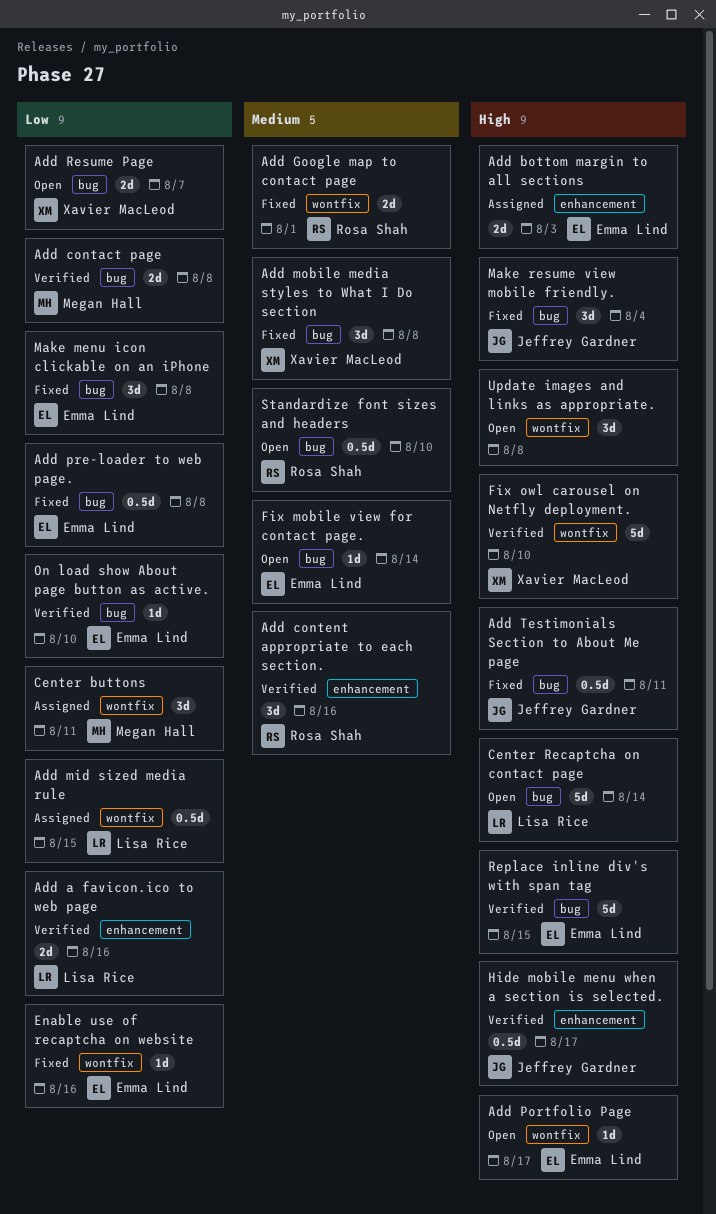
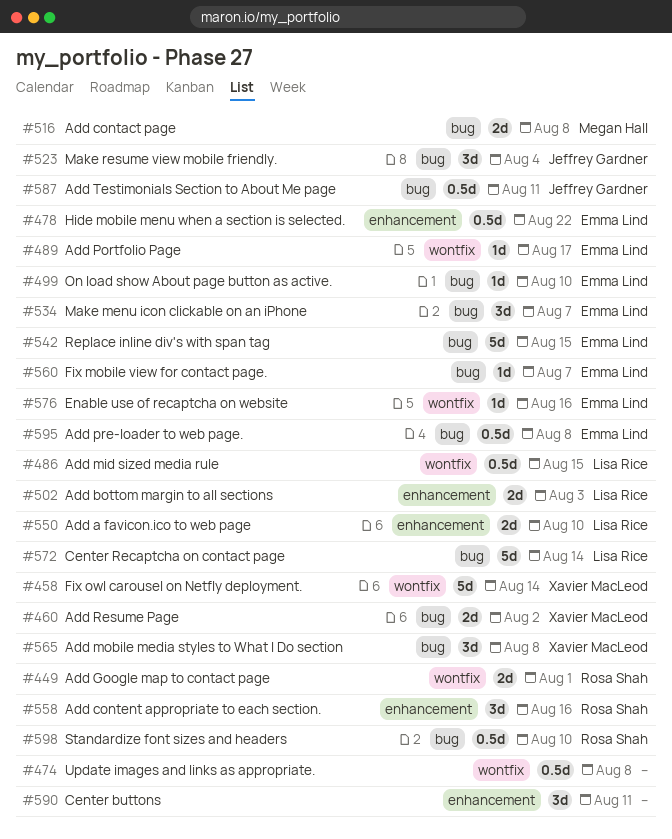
Add a favicon.ico to web page, due: Aug 16 -> Aug 10
Add bottom margin to all sections, owner: Emma Lind -> Lisa Rice
Add Resume Page, due: Aug 7 -> Aug 2
Center buttons, owner: Megan Hall -> none
Center buttons, label: wontfix -> enhancement
Fix mobile view for contact page., due: Aug 14 -> Aug 7
Fix owl carousel on Netfly deployment., due: Aug 10 -> Aug 14
Hide mobile menu when a section is selected., owner: Jeffrey Gardner -> Emma Lind
Hide mobile menu when a section is selected., due: Aug 17 -> Aug 22
Make menu icon clickable on an iPhone, due: Aug 8 -> Aug 7
Update images and links as appropriate., estimate: 3d -> 0.5d

